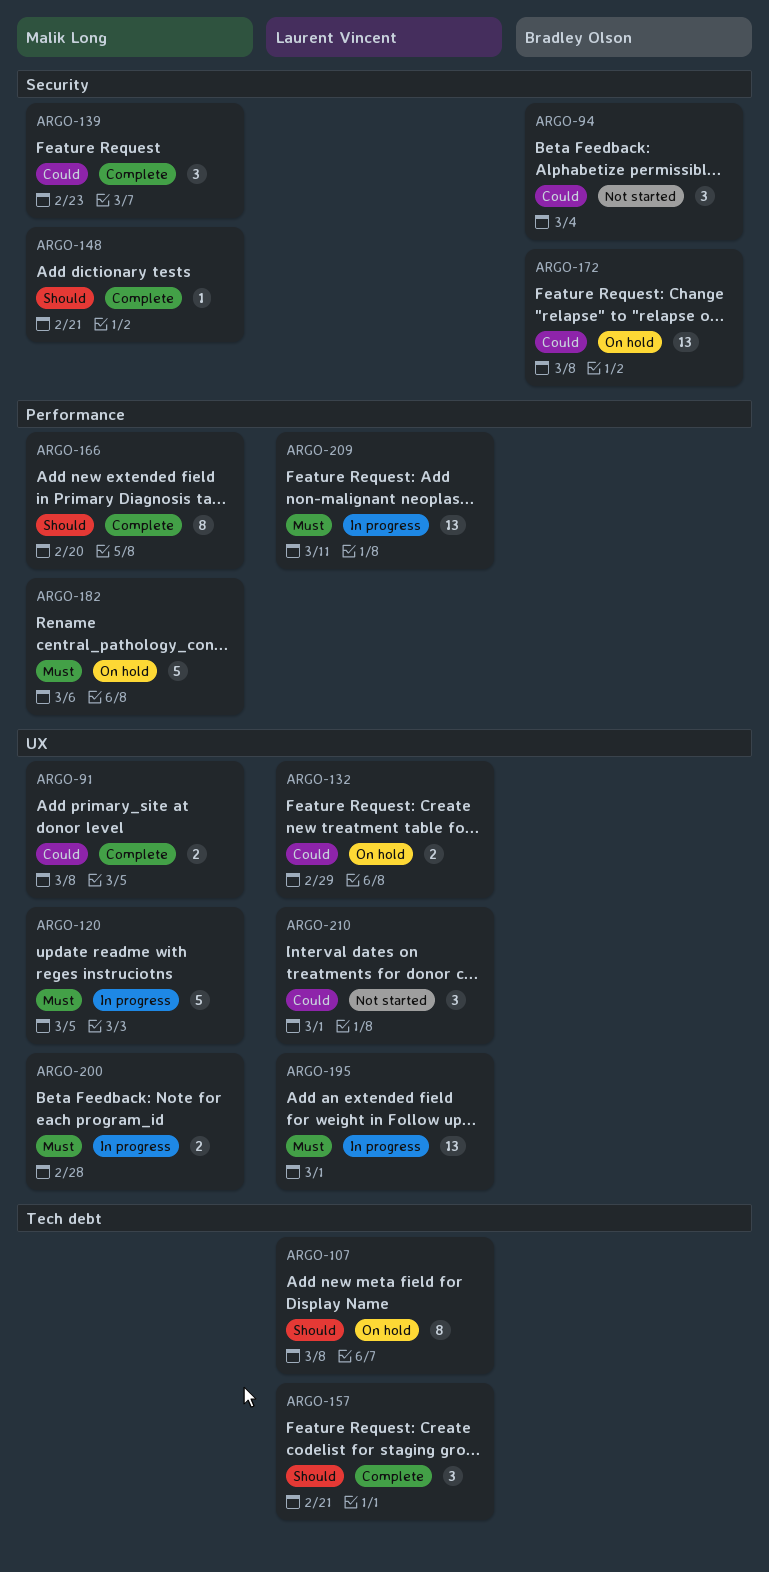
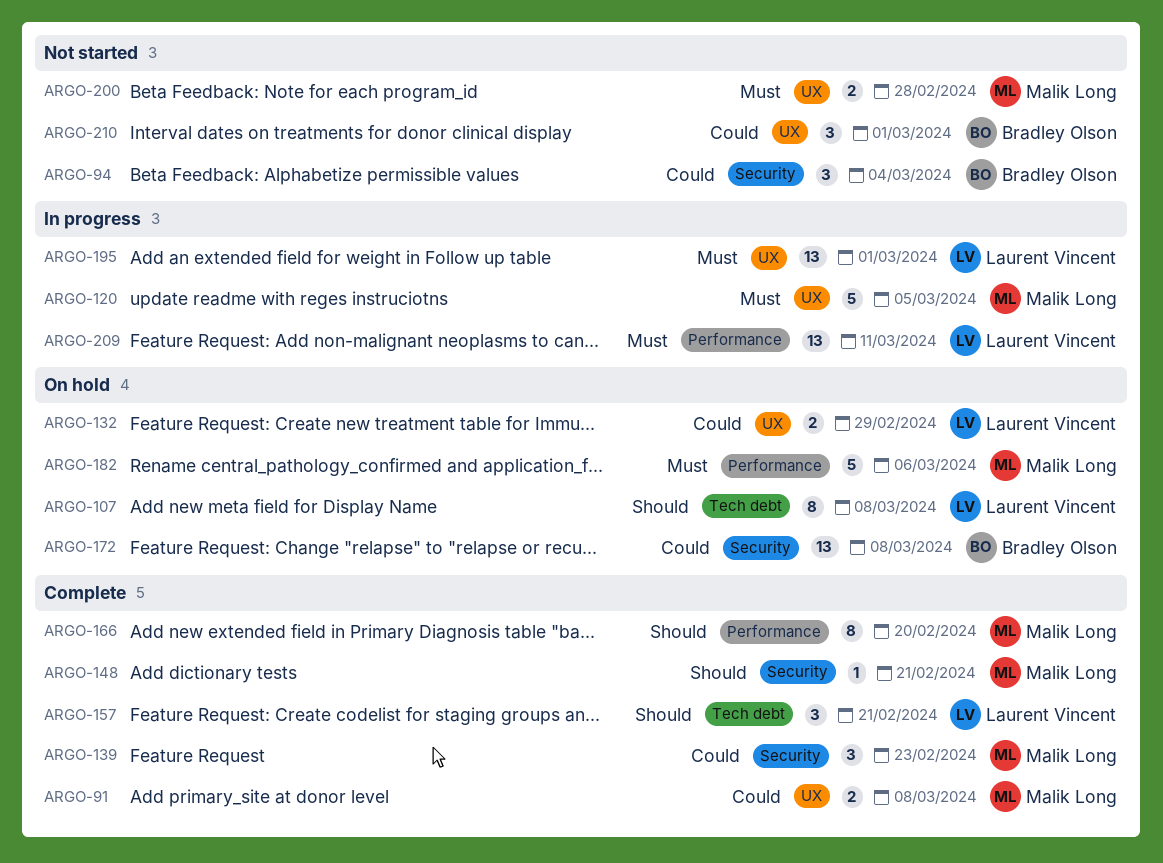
ARGO-200, status: In progress -> Not started
ARGO-210, owner: Laurent Vincent -> Bradley Olson

